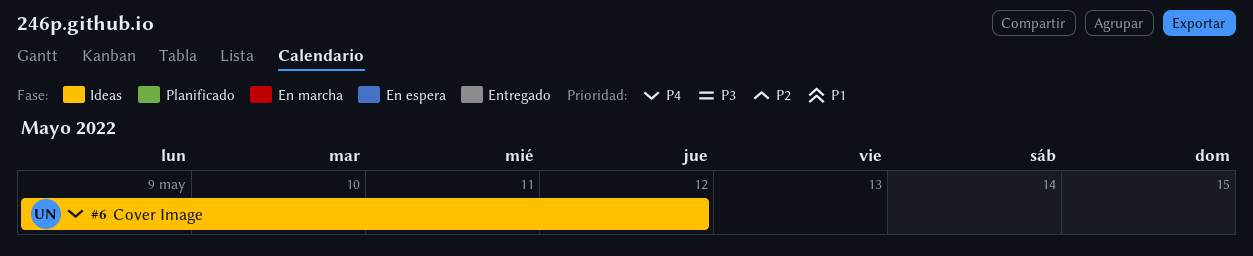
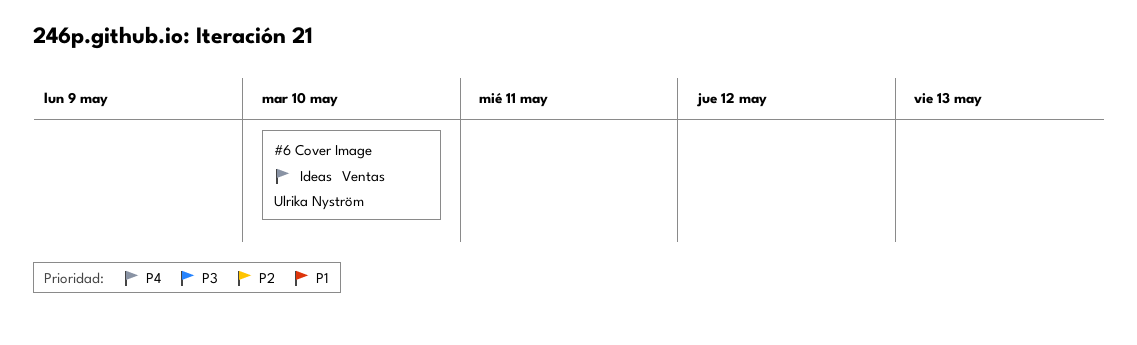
#6, due: May 12 -> May 10

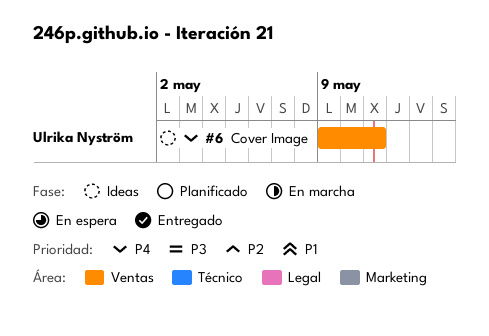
#6, due: May 10 -> May 11

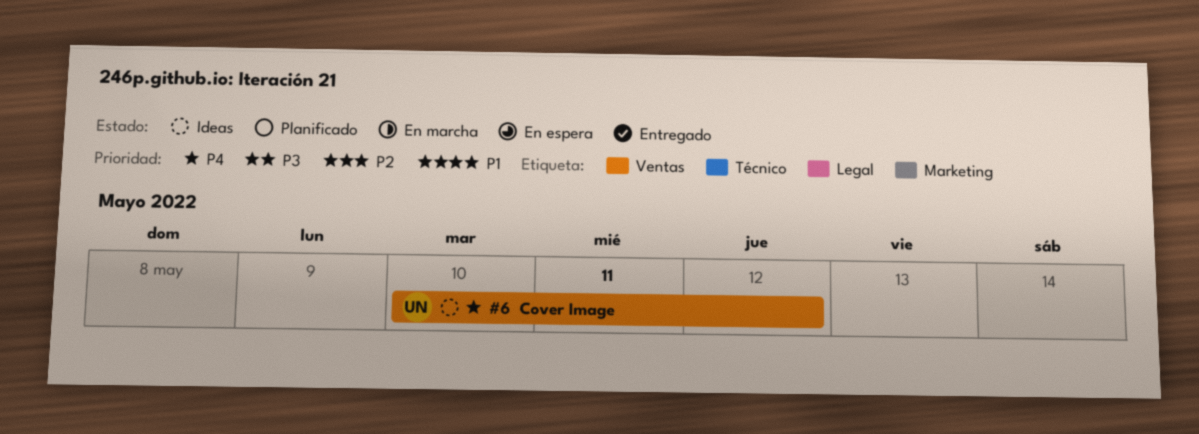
#6, start: May 9 -> May 10
#6, due: May 11 -> May 12

